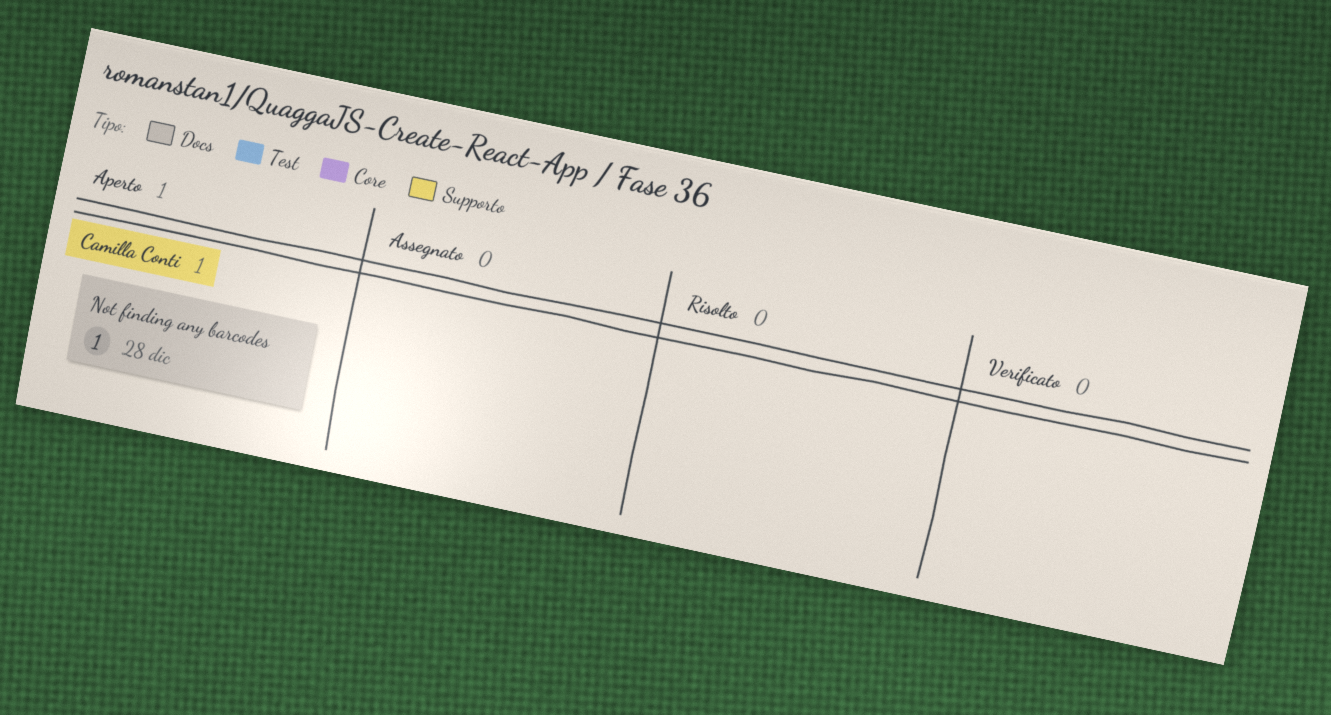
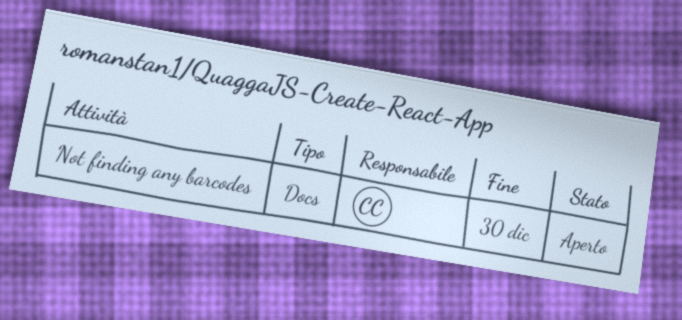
Not finding any barcodes, due: Dec 28 -> Dec 30

